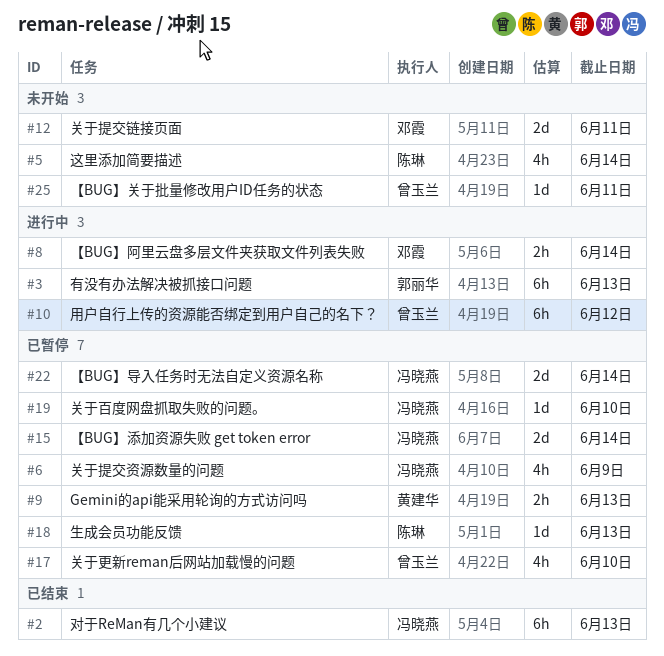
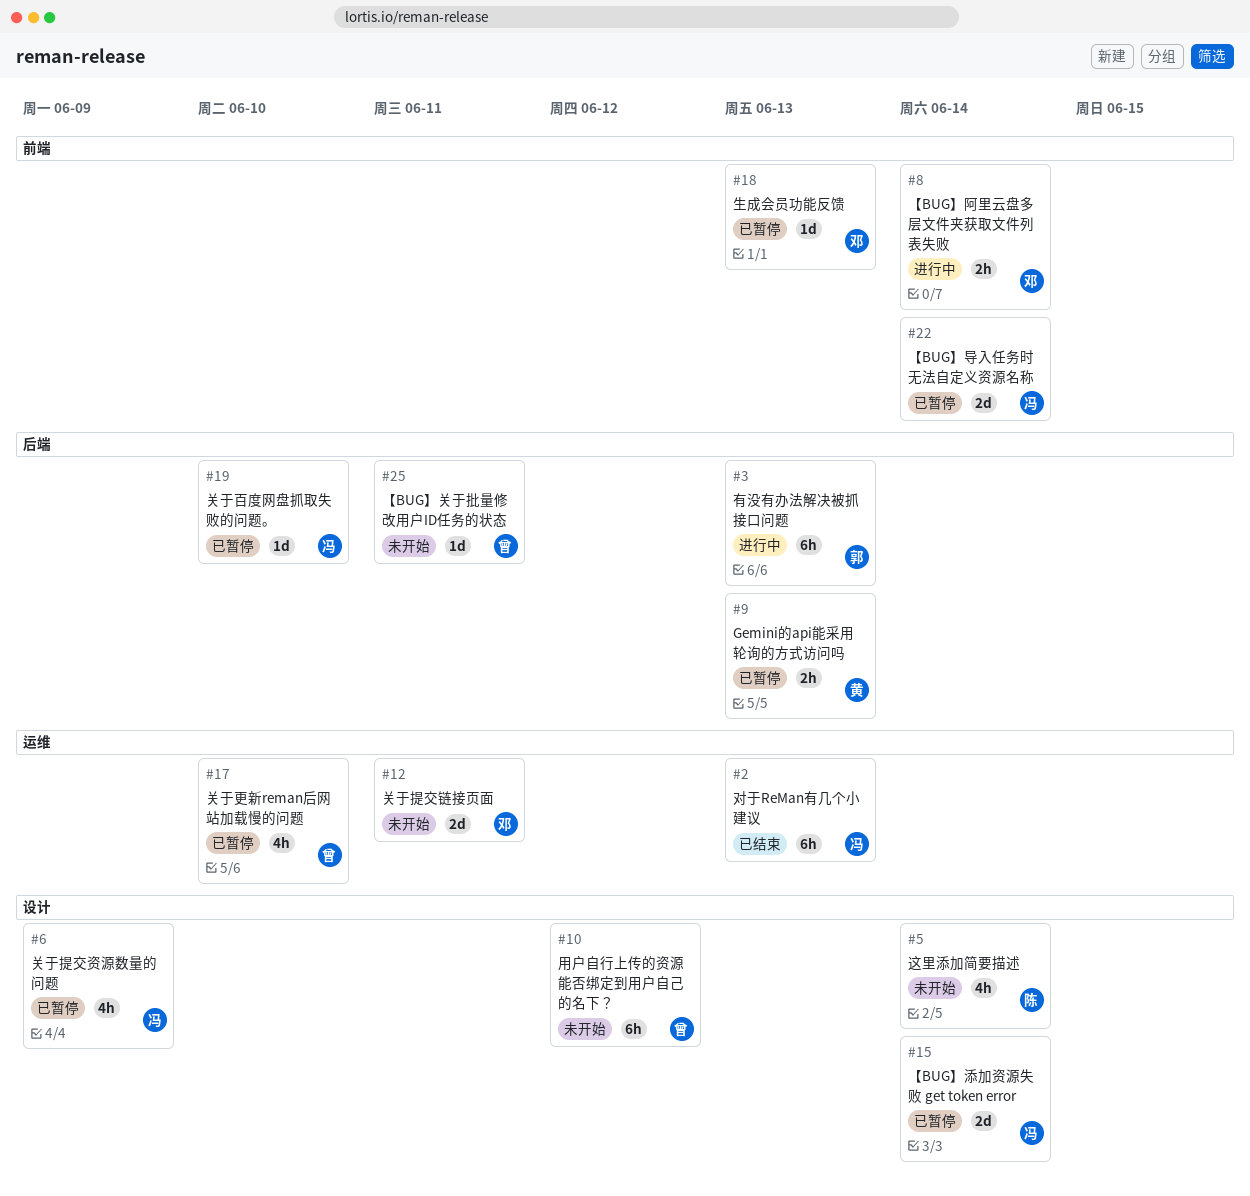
#10, status: 进行中 -> 未开始
#18, owner: 陈琳 -> 邓霞

